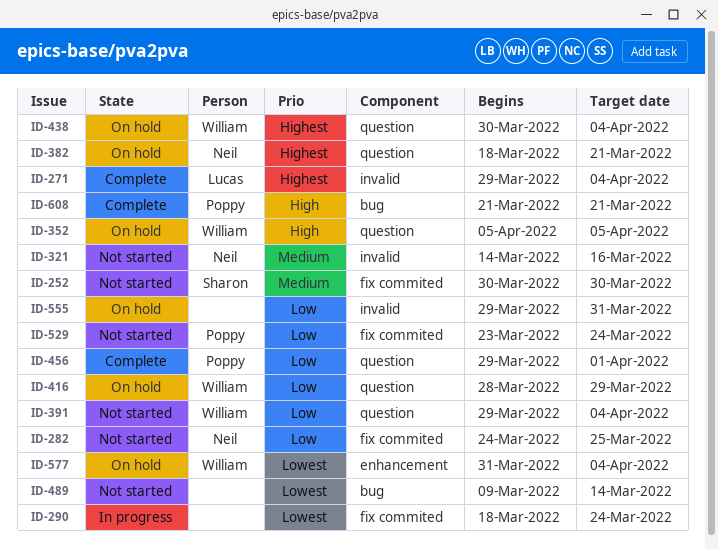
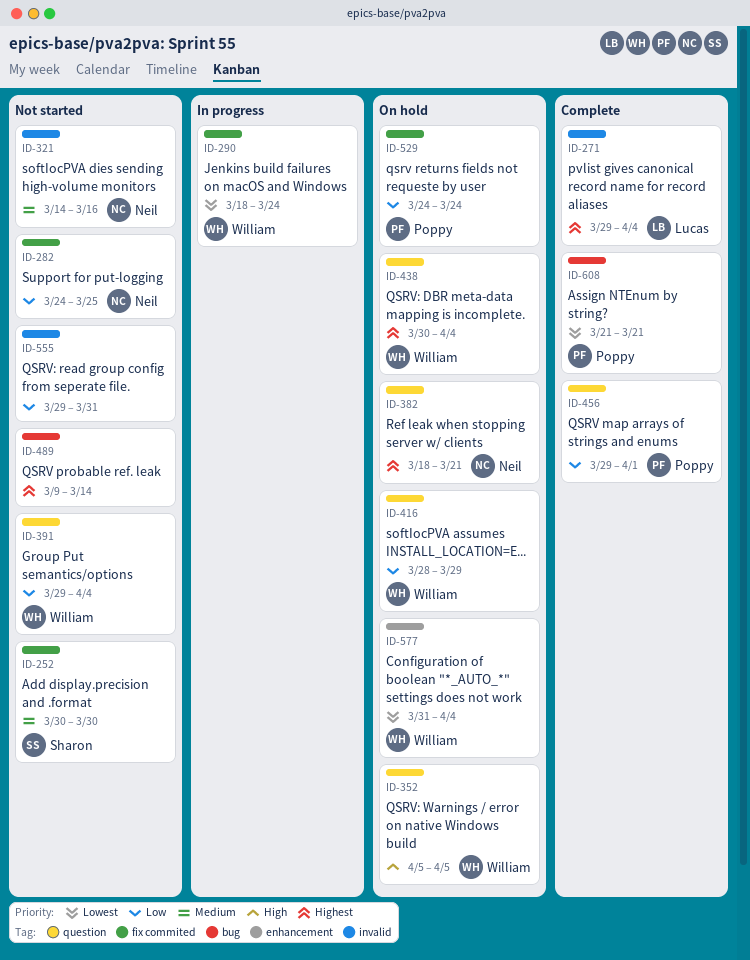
ID-290, owner: none -> William
ID-489, priority: Lowest -> Highest
ID-529, status: Not started -> On hold
ID-529, start: Mar 23 -> Mar 24
ID-555, status: On hold -> Not started
ID-608, priority: High -> Lowest

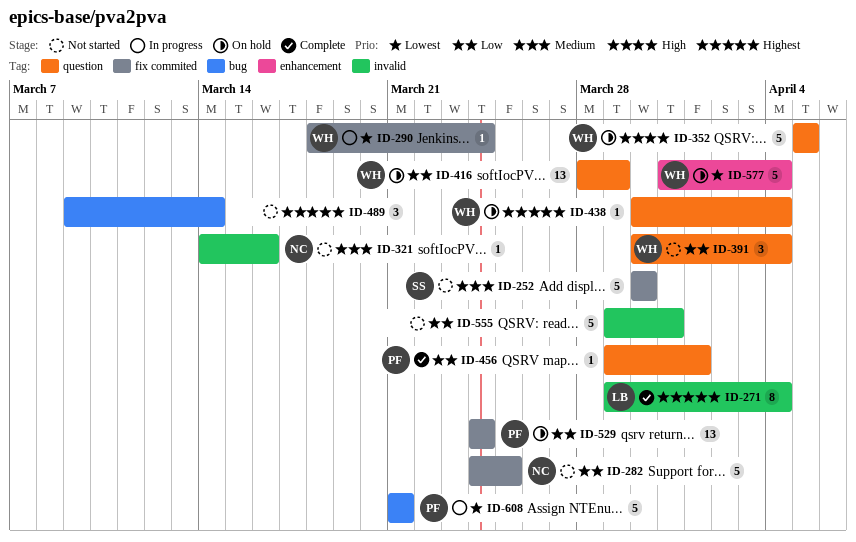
ID-382: present -> none
ID-391, start: Mar 29 -> Mar 30
ID-608, status: Complete -> In progress

